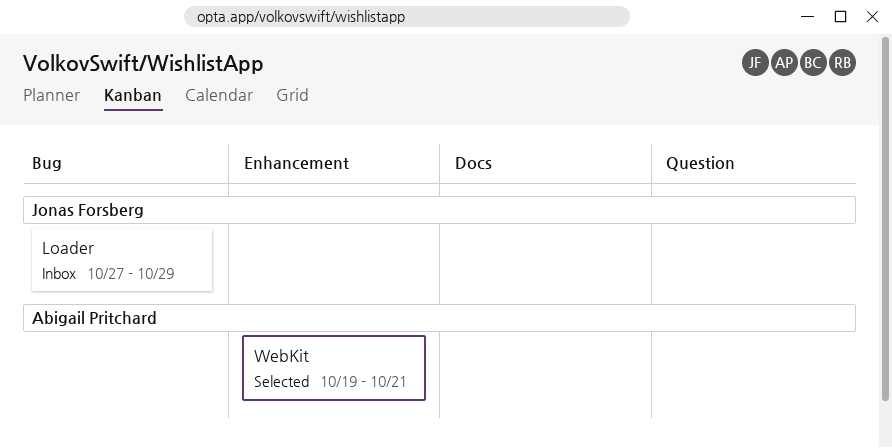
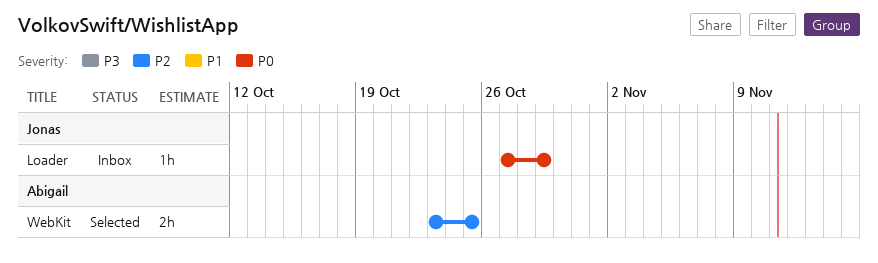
WebKit, start: Oct 19 -> Oct 23
WebKit, due: Oct 21 -> Oct 25

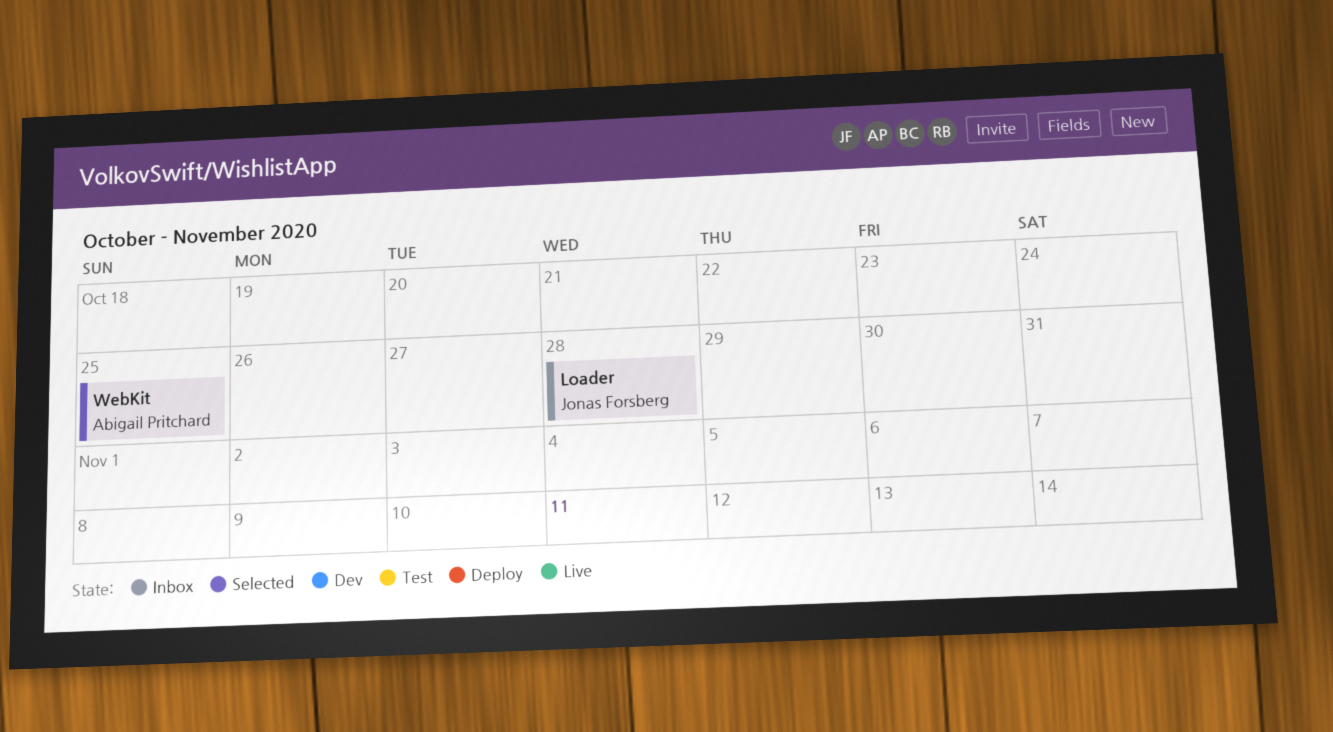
Loader, due: Oct 29 -> Oct 28

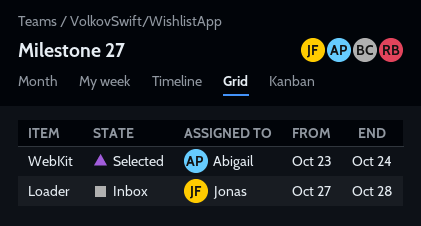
WebKit, due: Oct 25 -> Oct 24

